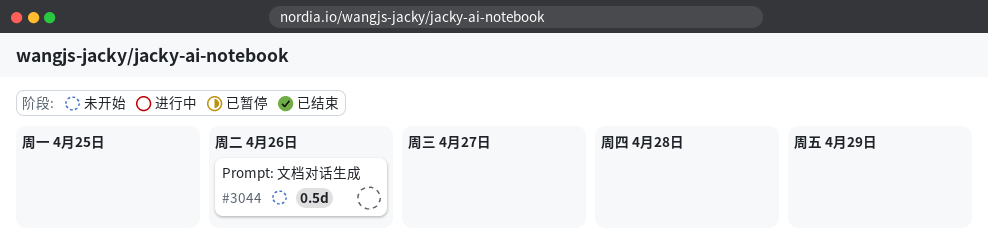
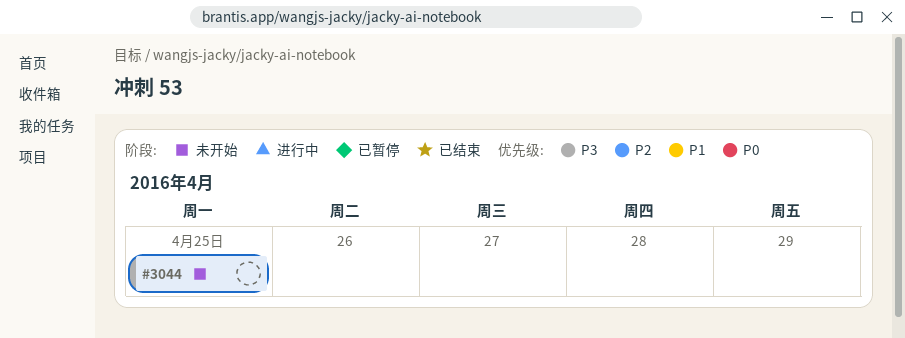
#3044, due: Apr 26 -> Apr 25

